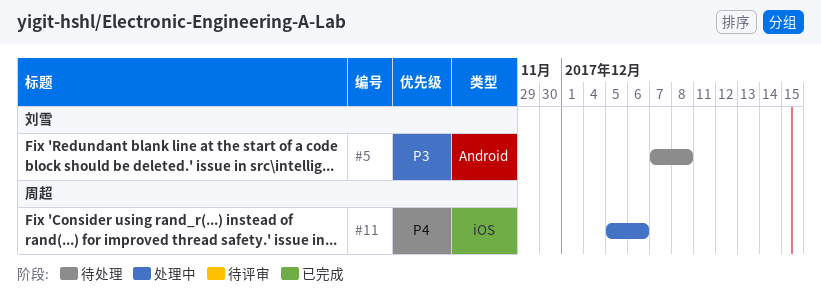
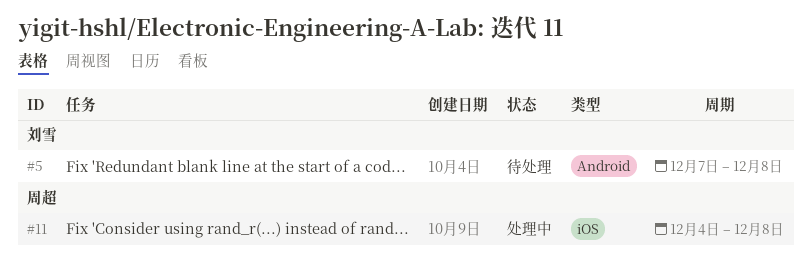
#11, start: Dec 5 -> Dec 4
#11, due: Dec 6 -> Dec 8

